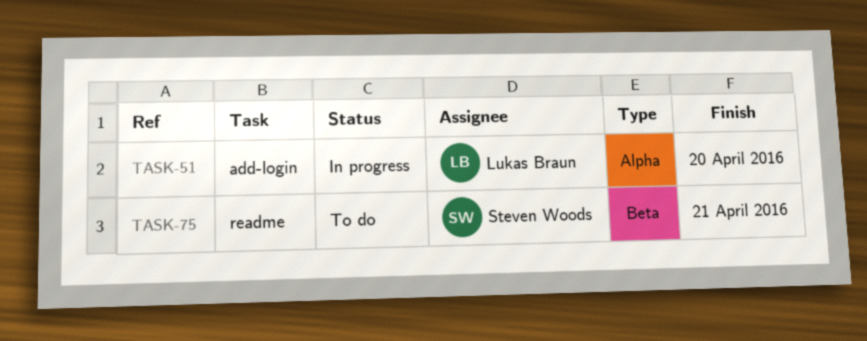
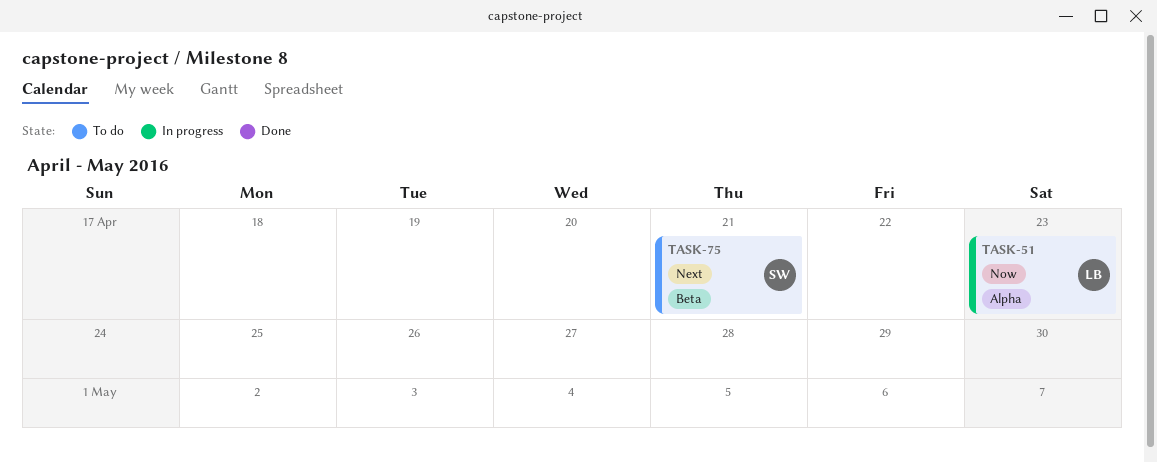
TASK-51, due: Apr 20 -> Apr 23

